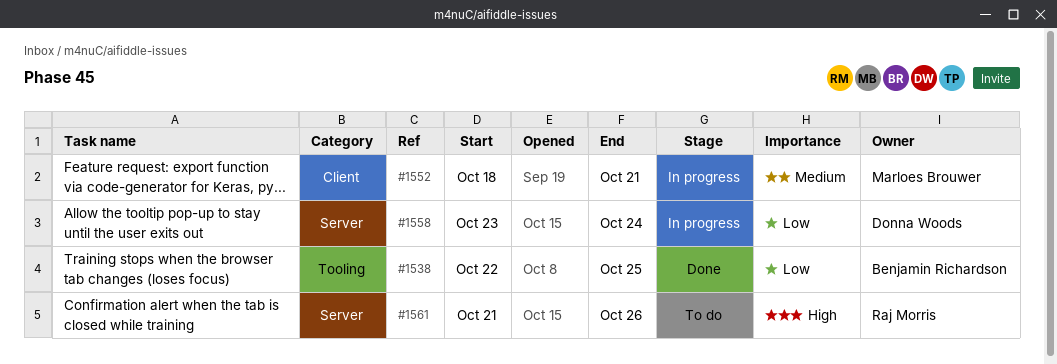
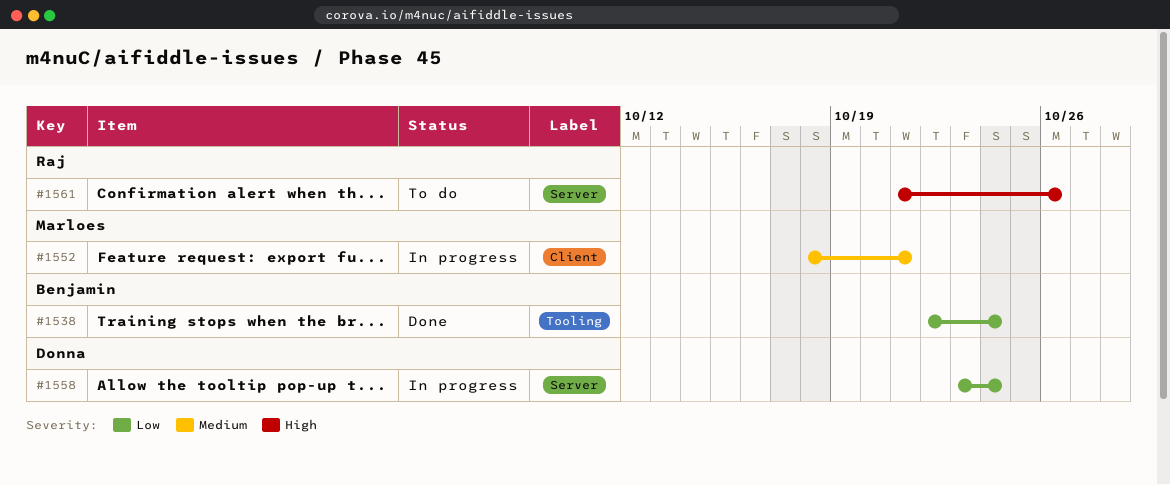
#1538, due: Oct 25 -> Oct 24

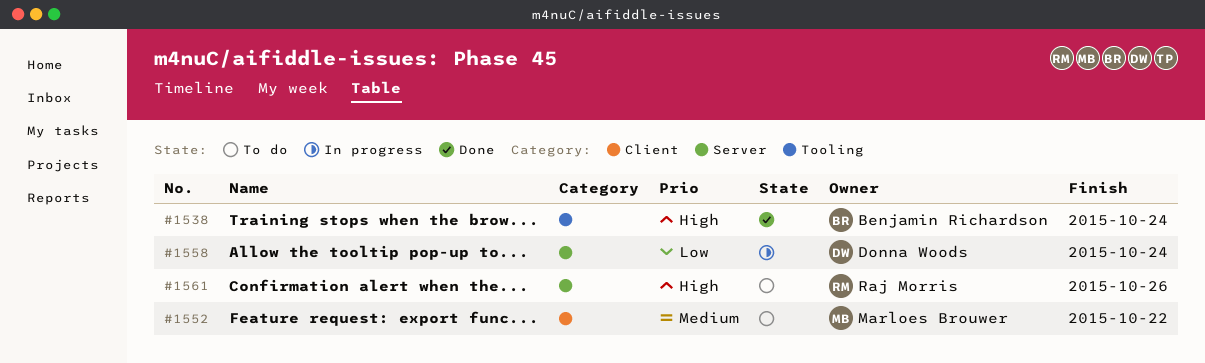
#1538, priority: Low -> High
#1552, status: In progress -> To do
#1552, due: Oct 21 -> Oct 22

